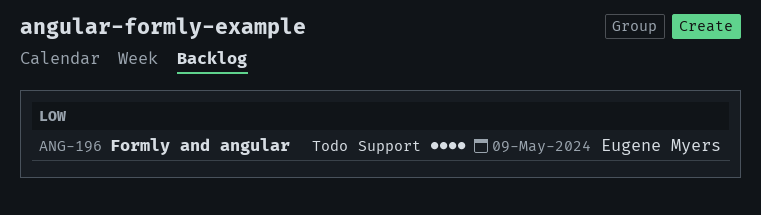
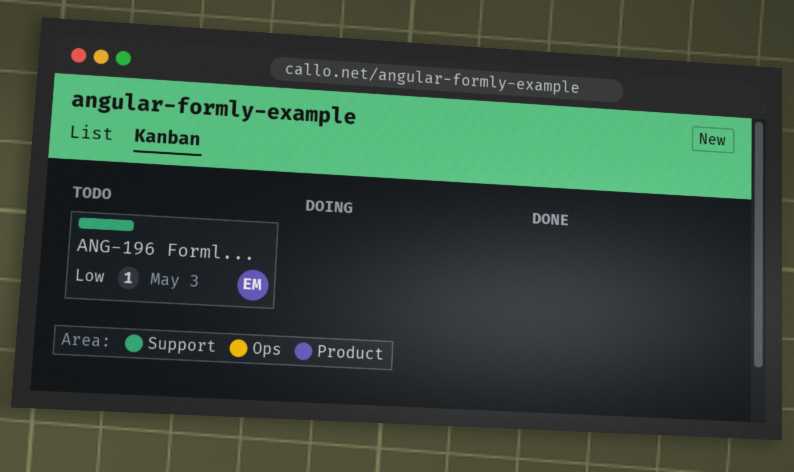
ANG-196, estimate: 4 -> 1
ANG-196, due: May 9 -> May 3

